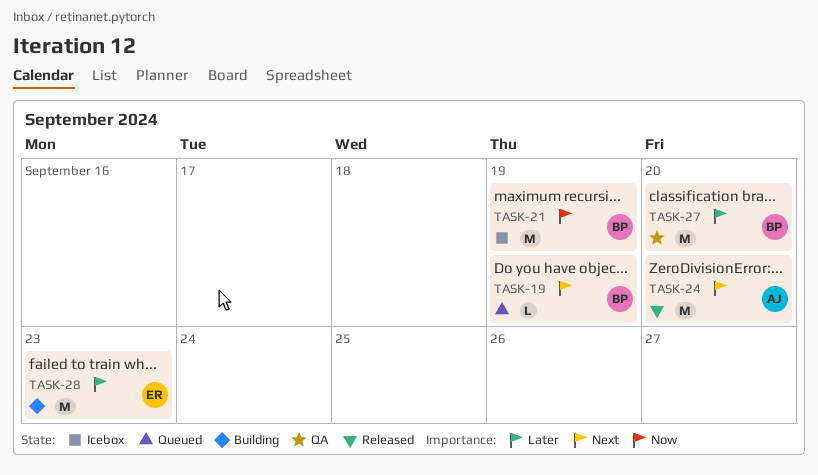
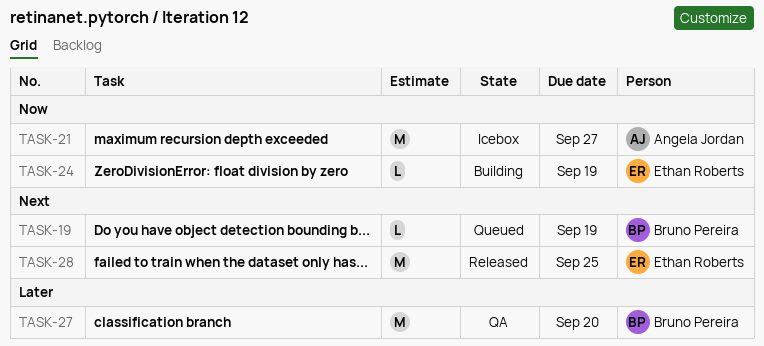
TASK-21, owner: Bruno Pereira -> Angela Jordan
TASK-21, due: Sep 19 -> Sep 27
TASK-24, status: Released -> Building
TASK-24, owner: Angela Jordan -> Ethan Roberts
TASK-24, priority: Next -> Now
TASK-24, estimate: M -> L
TASK-24, due: Sep 20 -> Sep 19
TASK-28, status: Building -> Released
TASK-28, priority: Later -> Next
TASK-28, due: Sep 23 -> Sep 25

